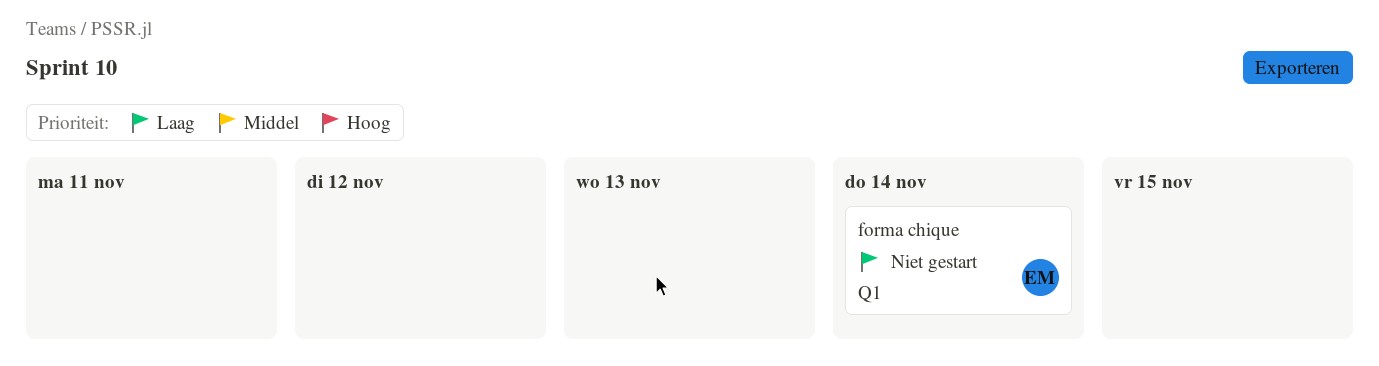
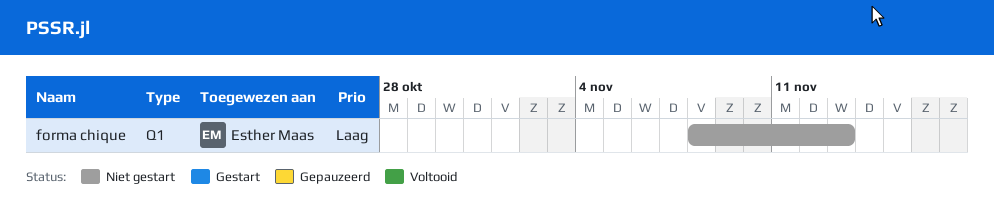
forma chique, due: Nov 14 -> Nov 13

